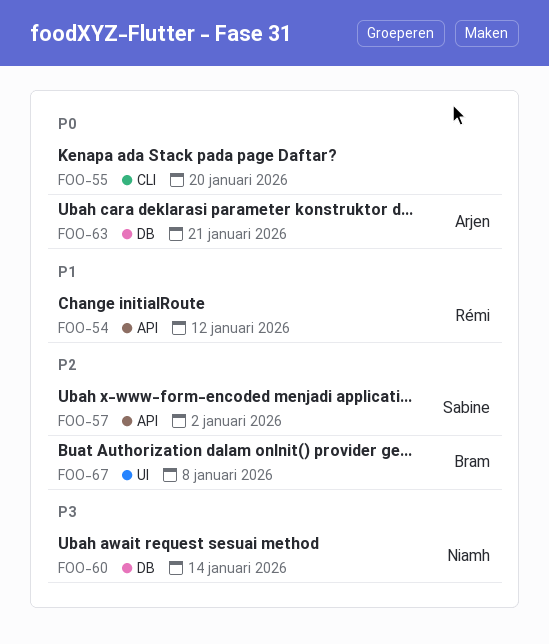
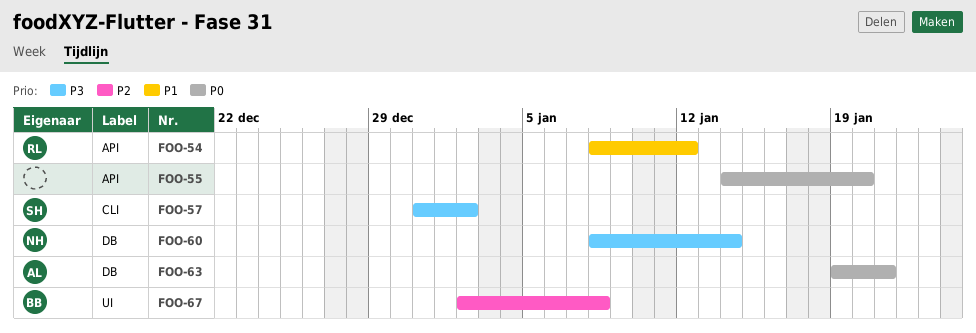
FOO-55, label: CLI -> API
FOO-57, priority: P2 -> P3
FOO-57, label: API -> CLI

